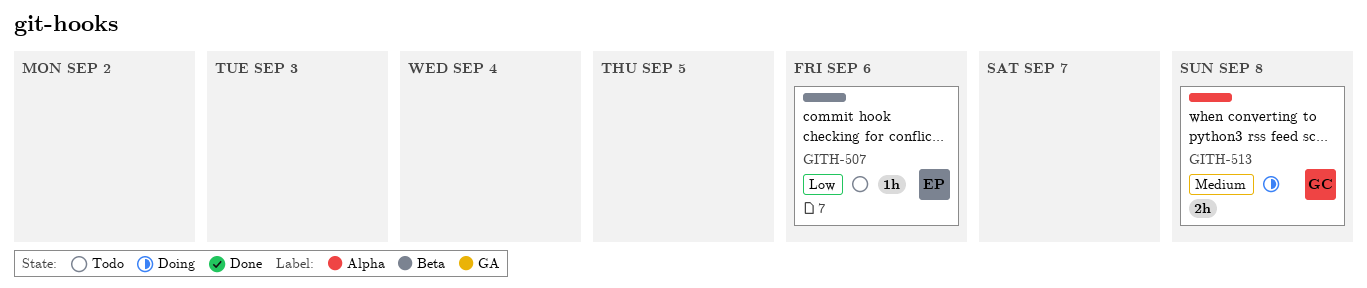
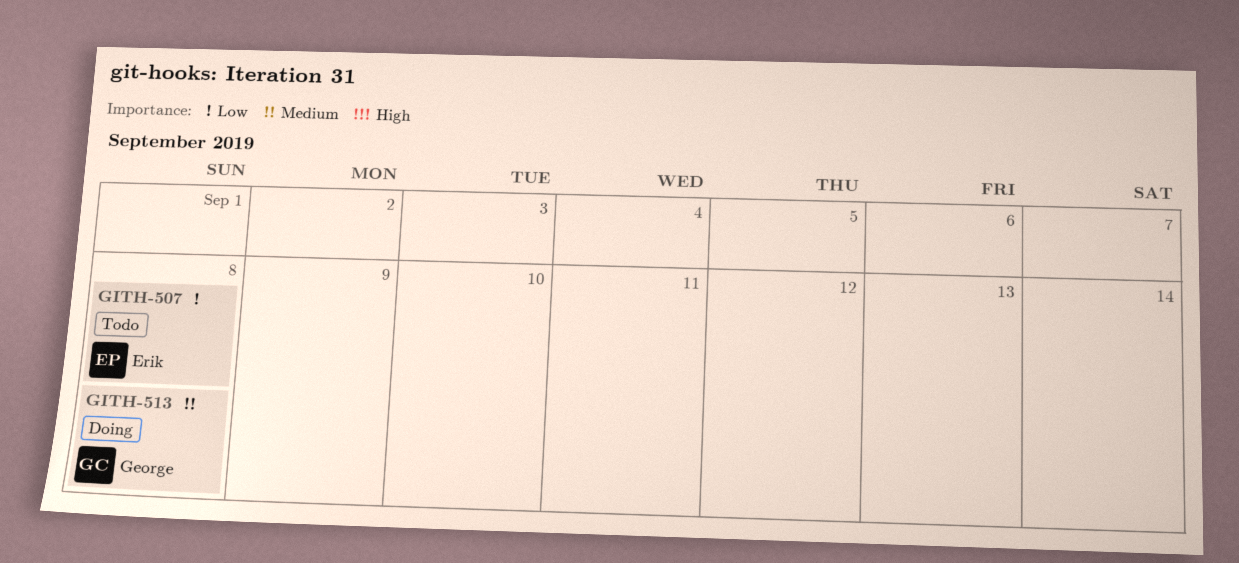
GITH-507, due: Sep 6 -> Sep 8

